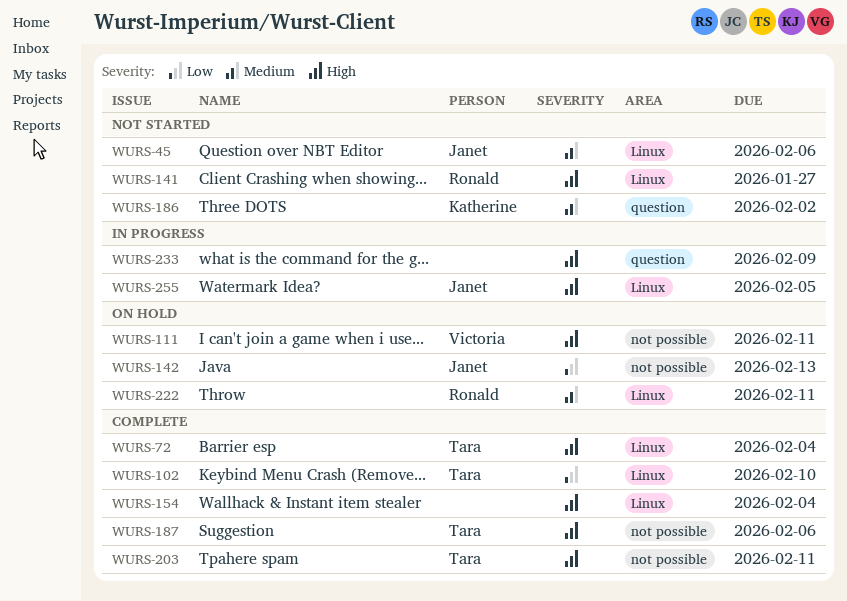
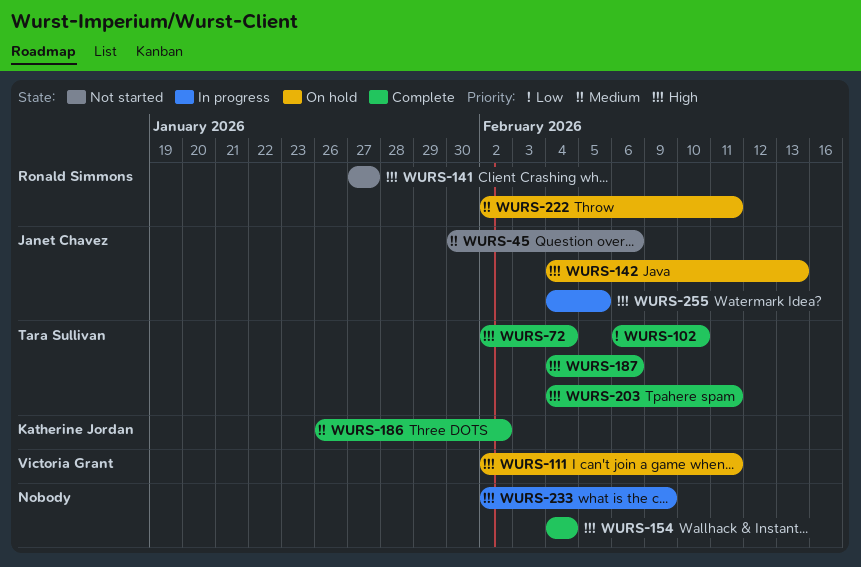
WURS-142, priority: Low -> High
WURS-186, status: Not started -> Complete

